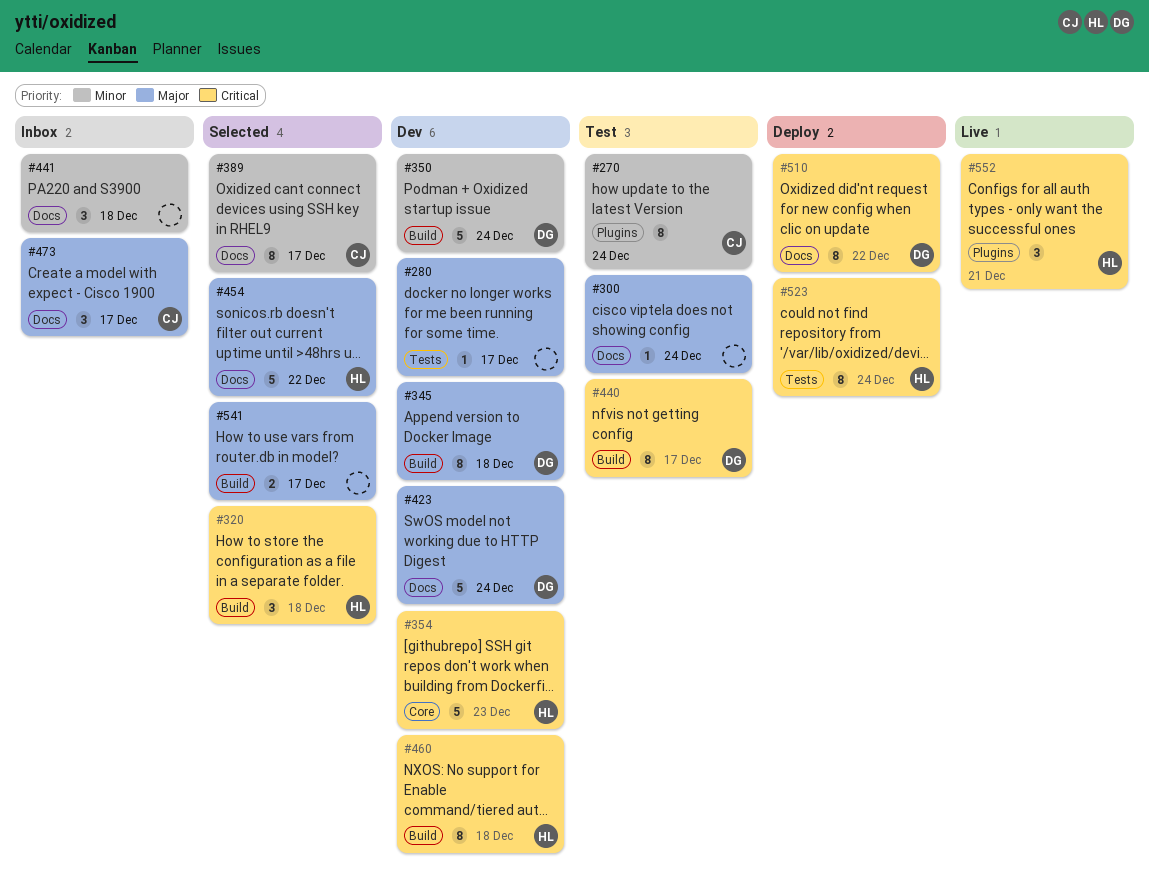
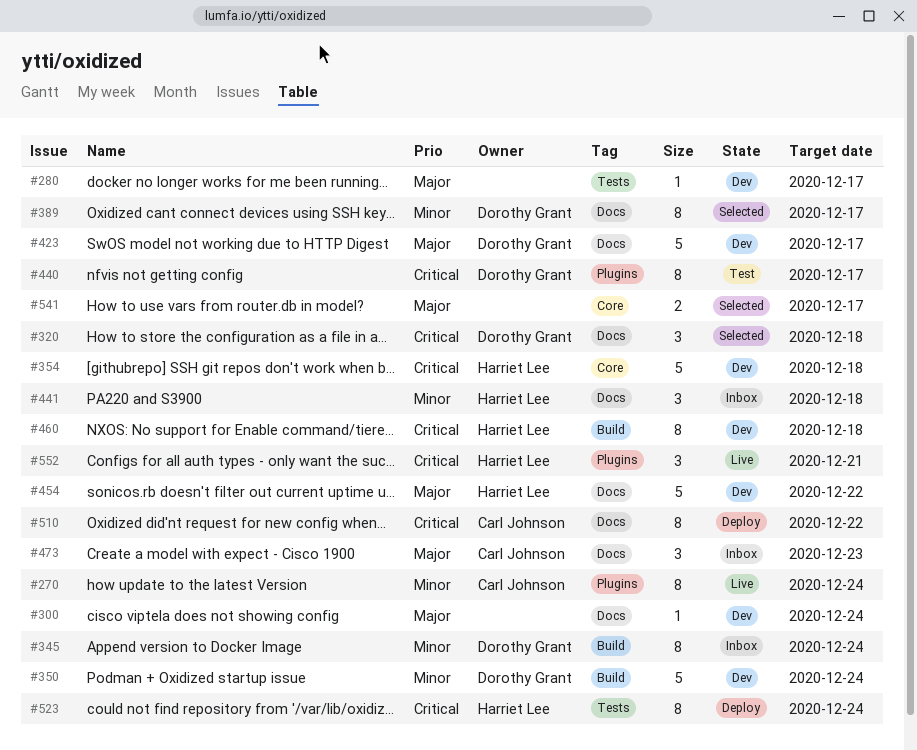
#270, status: Test -> Live
#300, status: Test -> Dev
#320, owner: Harriet Lee -> Dorothy Grant
#320, label: Build -> Docs
#345, status: Dev -> Inbox
#345, priority: Major -> Minor
#345, due: Dec 18 -> Dec 24
#354, due: Dec 23 -> Dec 18
#389, owner: Carl Johnson -> Dorothy Grant
#423, due: Dec 24 -> Dec 17
#440, label: Build -> Plugins
#441, owner: none -> Harriet Lee
#454, status: Selected -> Dev
#473, due: Dec 17 -> Dec 23
#510, owner: Dorothy Grant -> Carl Johnson
#541, label: Build -> Core

